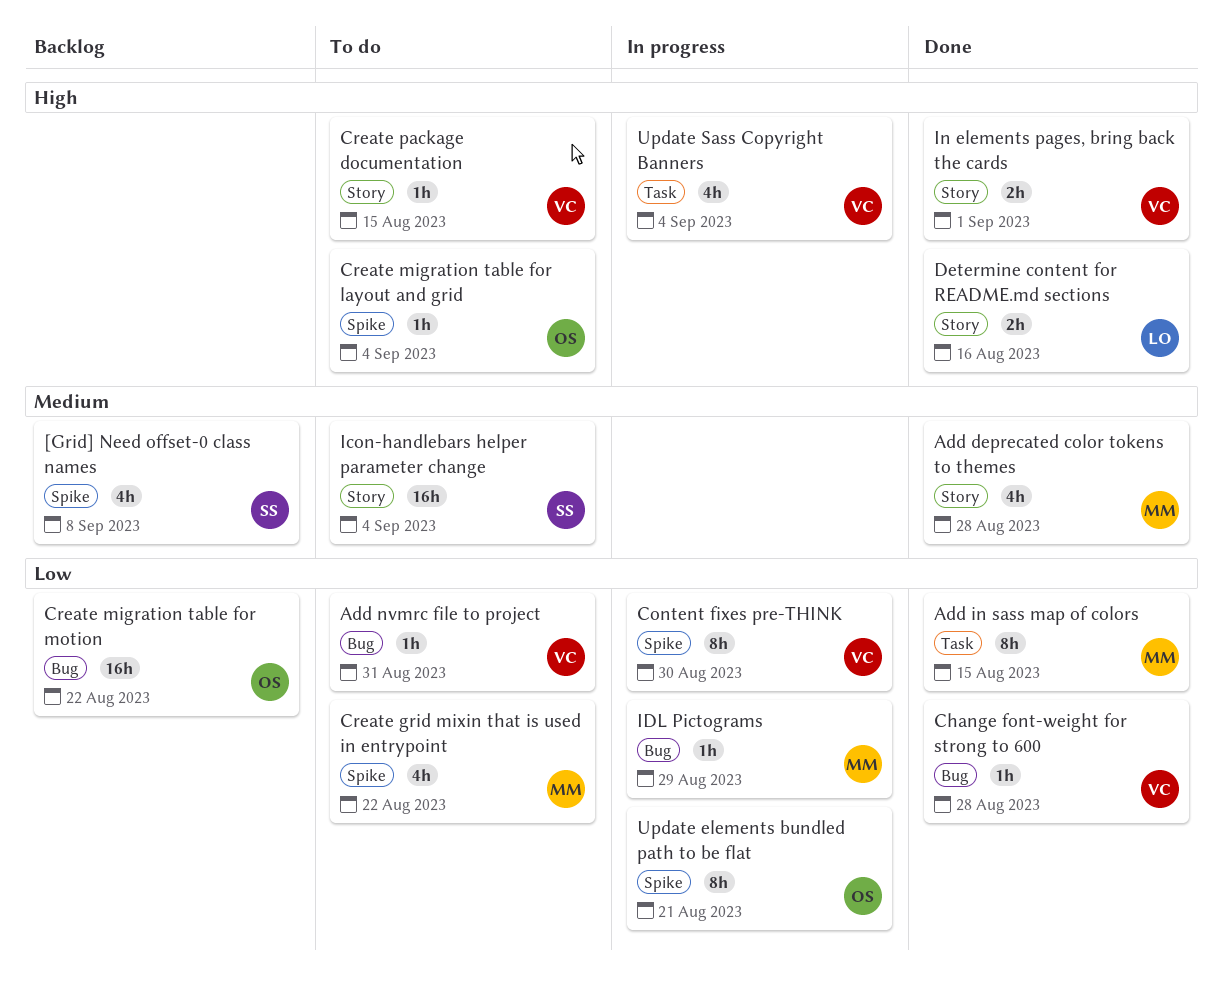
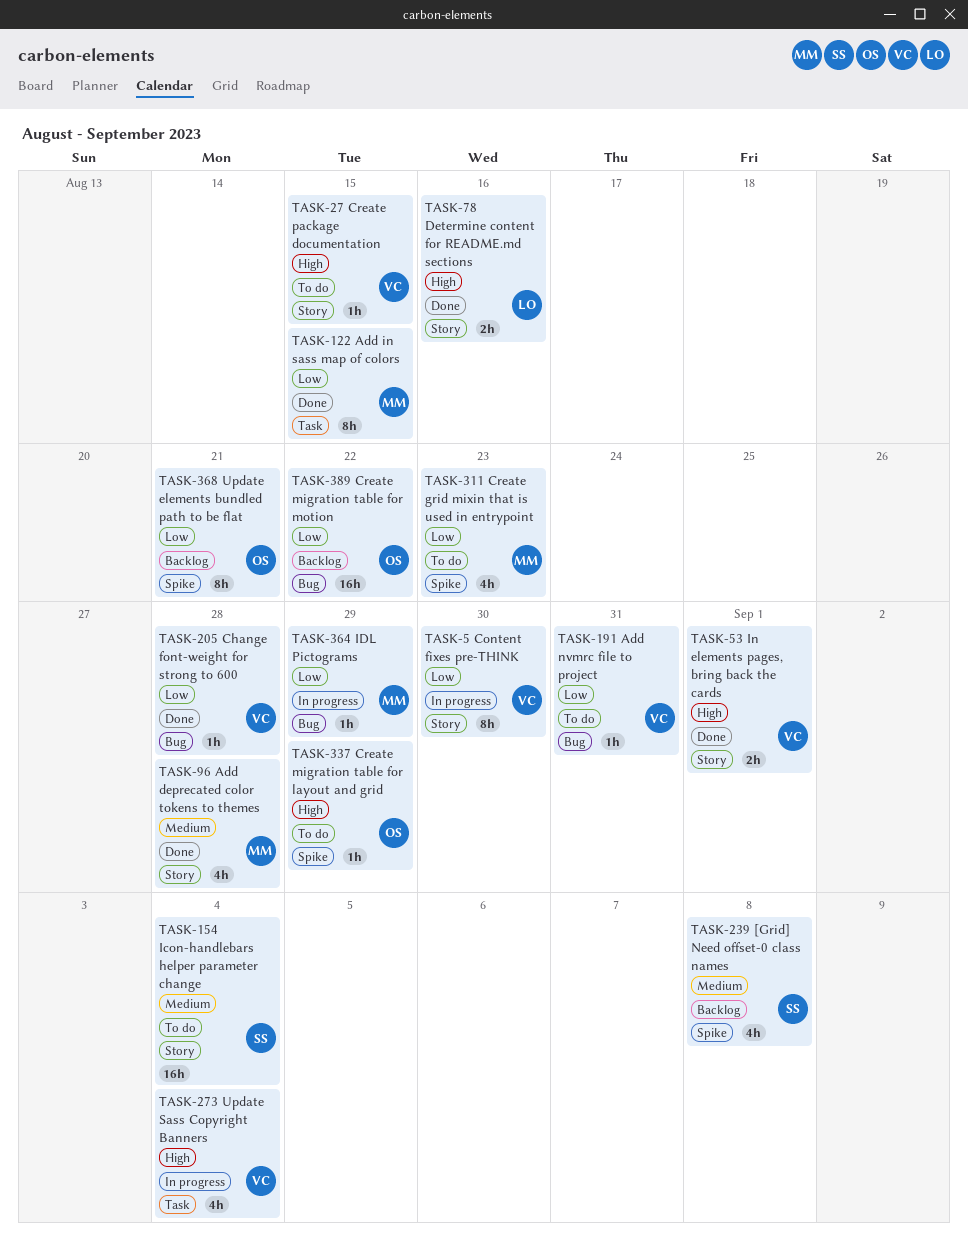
Content fixes pre-THINK, label: Spike -> Story
Create grid mixin that is used in entrypoint, due: Aug 22 -> Aug 23
Create migration table for layout and grid, due: Sep 4 -> Aug 29
Update elements bundled path to be flat, status: In progress -> Backlog

